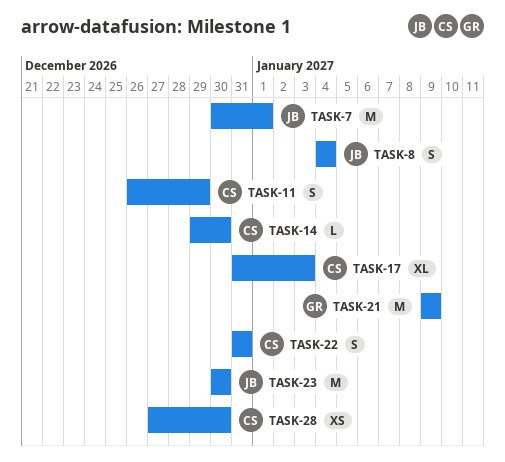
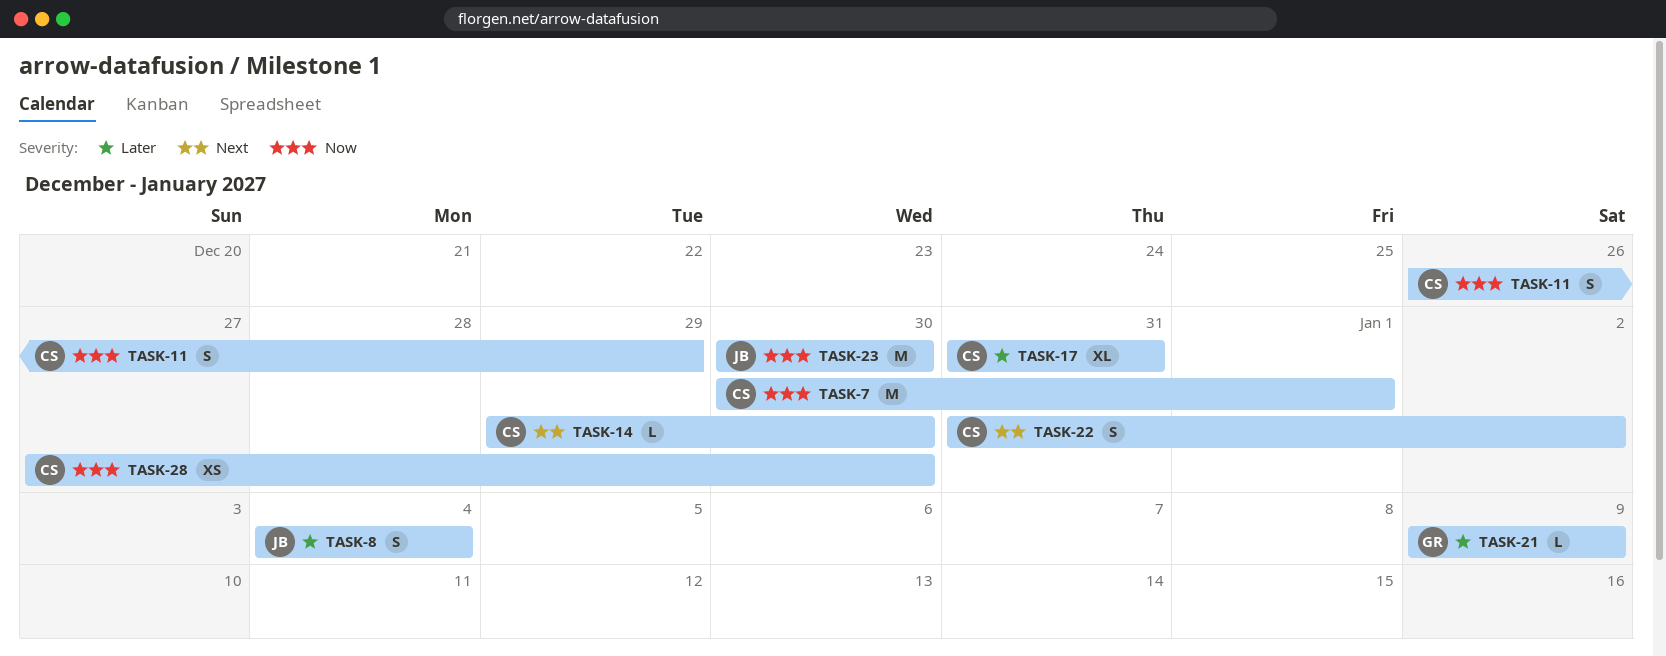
TASK-7, owner: JB -> CS
TASK-17, due: Jan 3 -> Dec 31
TASK-21, estimate: M -> L
TASK-22, due: Dec 31 -> Jan 2

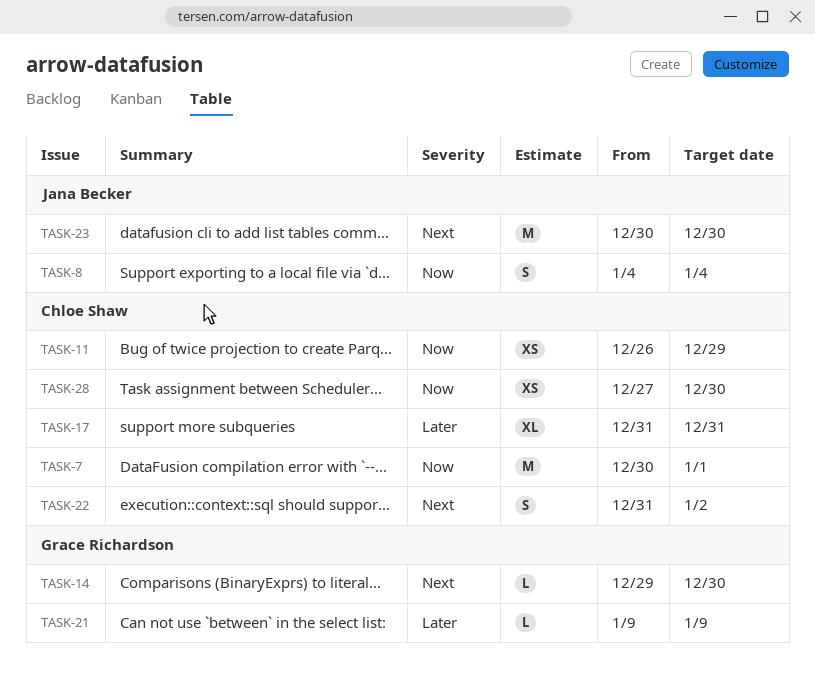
TASK-8, priority: Later -> Now
TASK-11, estimate: S -> XS
TASK-14, owner: Chloe Shaw -> Grace Richardson
TASK-23, priority: Now -> Next

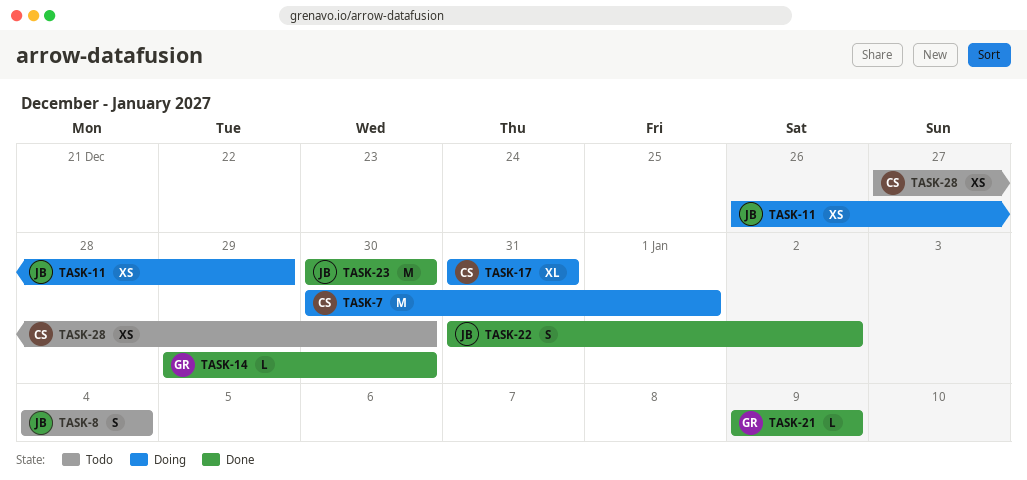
TASK-11, owner: Chloe Shaw -> Jana Becker
TASK-22, owner: Chloe Shaw -> Jana Becker

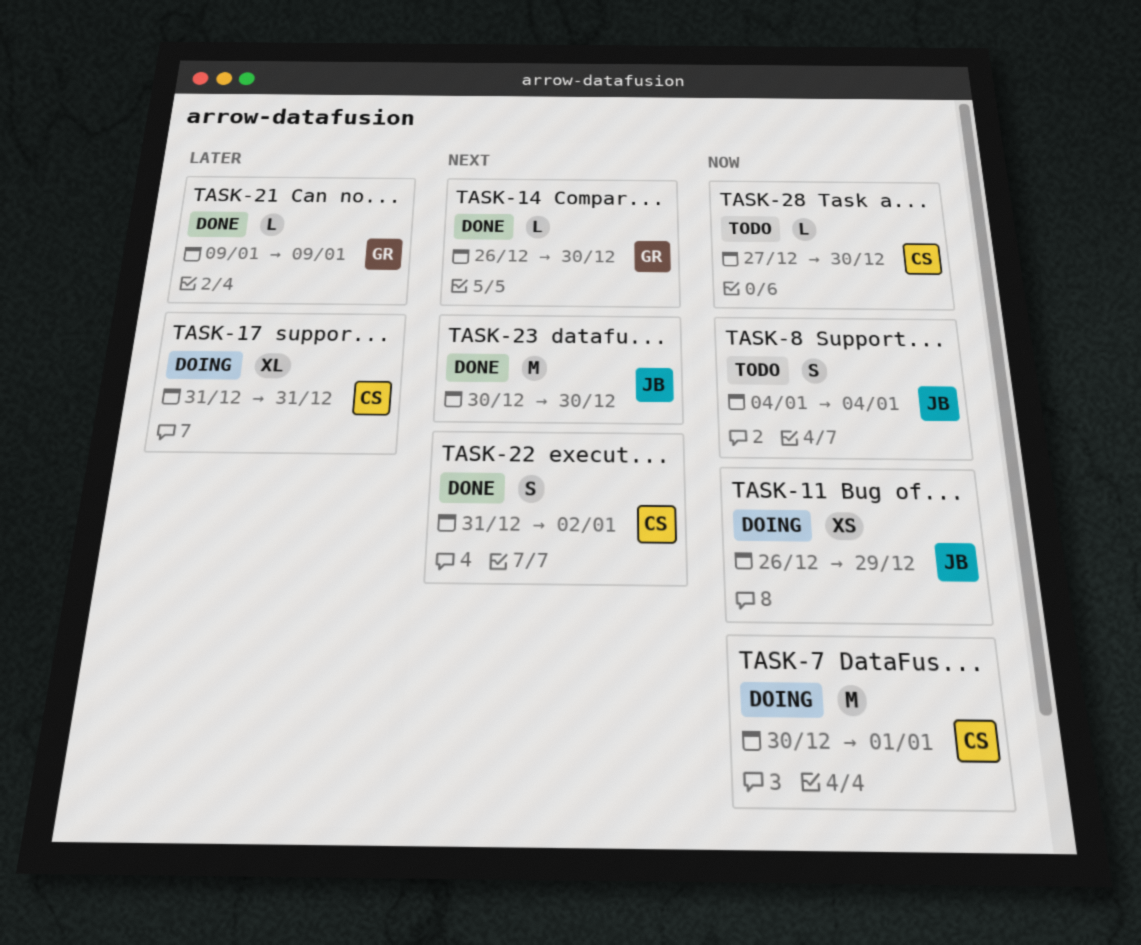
TASK-14, start: Dec 29 -> Dec 26
TASK-22, owner: JB -> CS
TASK-28, estimate: XS -> L

